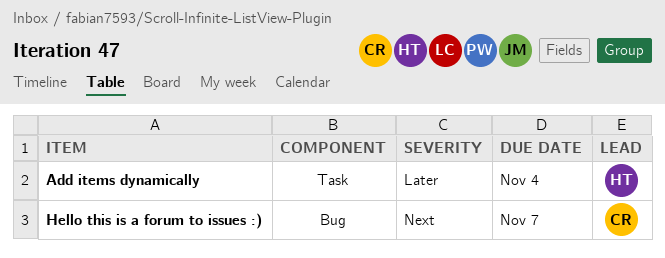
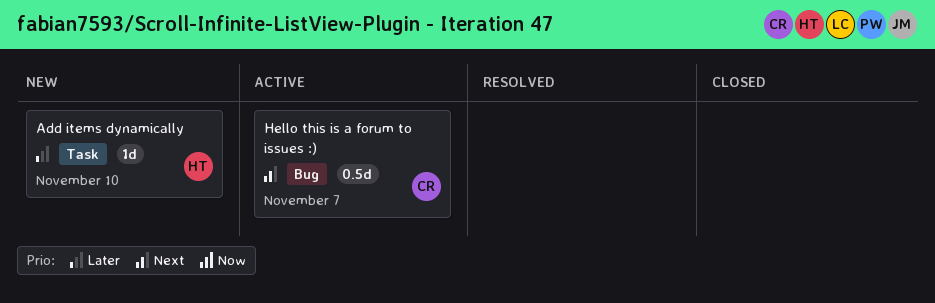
Add items dynamically, due: Nov 4 -> Nov 10

